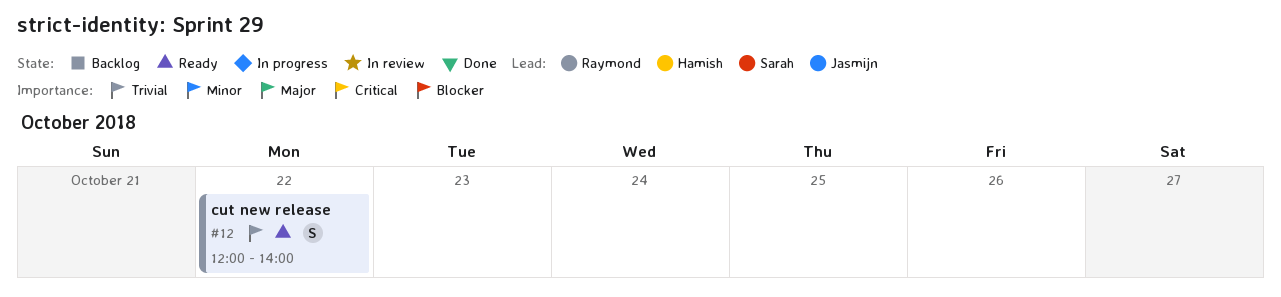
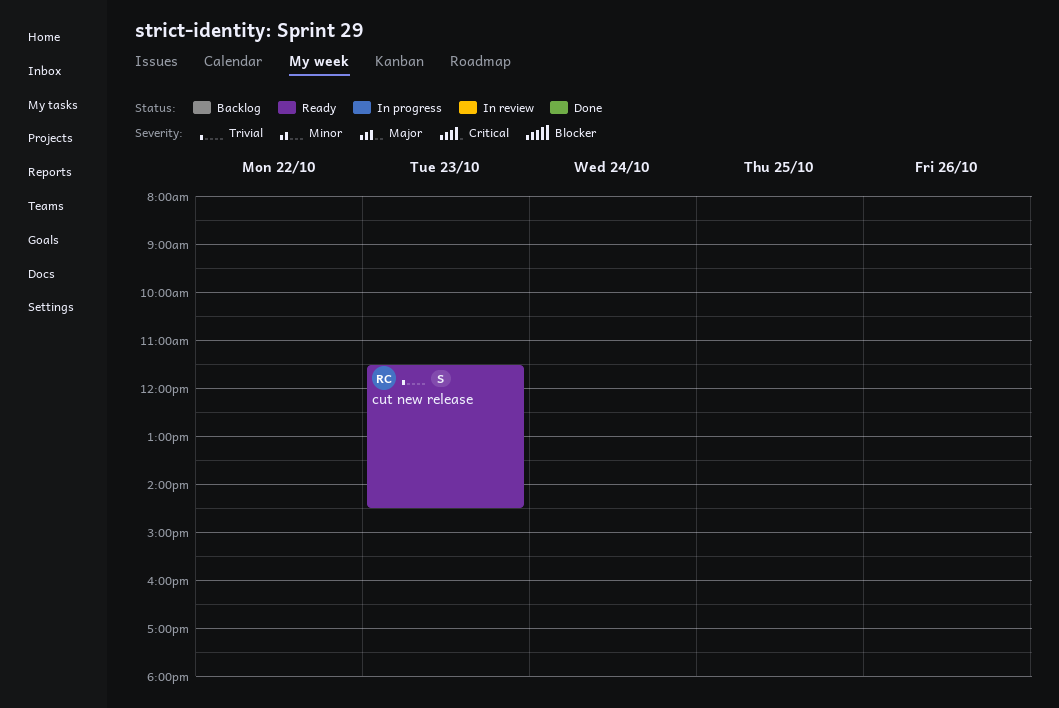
cut new release, day: Oct 22 -> Oct 23
cut new release, begins: 12:00 -> 11:30
cut new release, ends: 14:00 -> 14:30

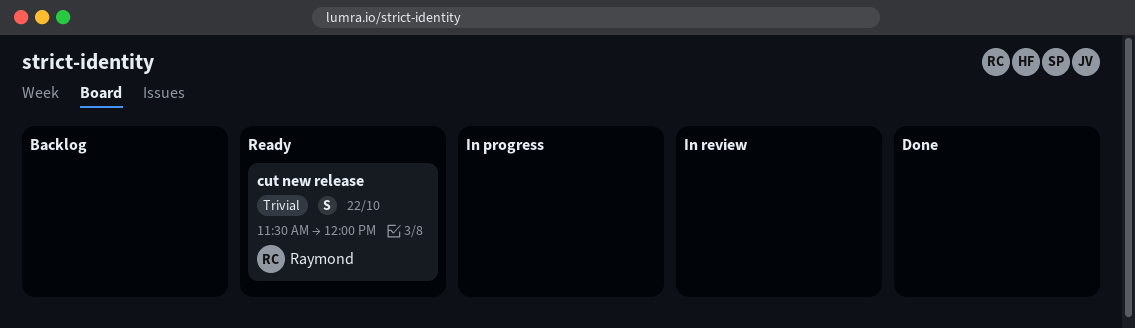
cut new release, day: Oct 23 -> Oct 22
cut new release, ends: 14:30 -> 12:00

